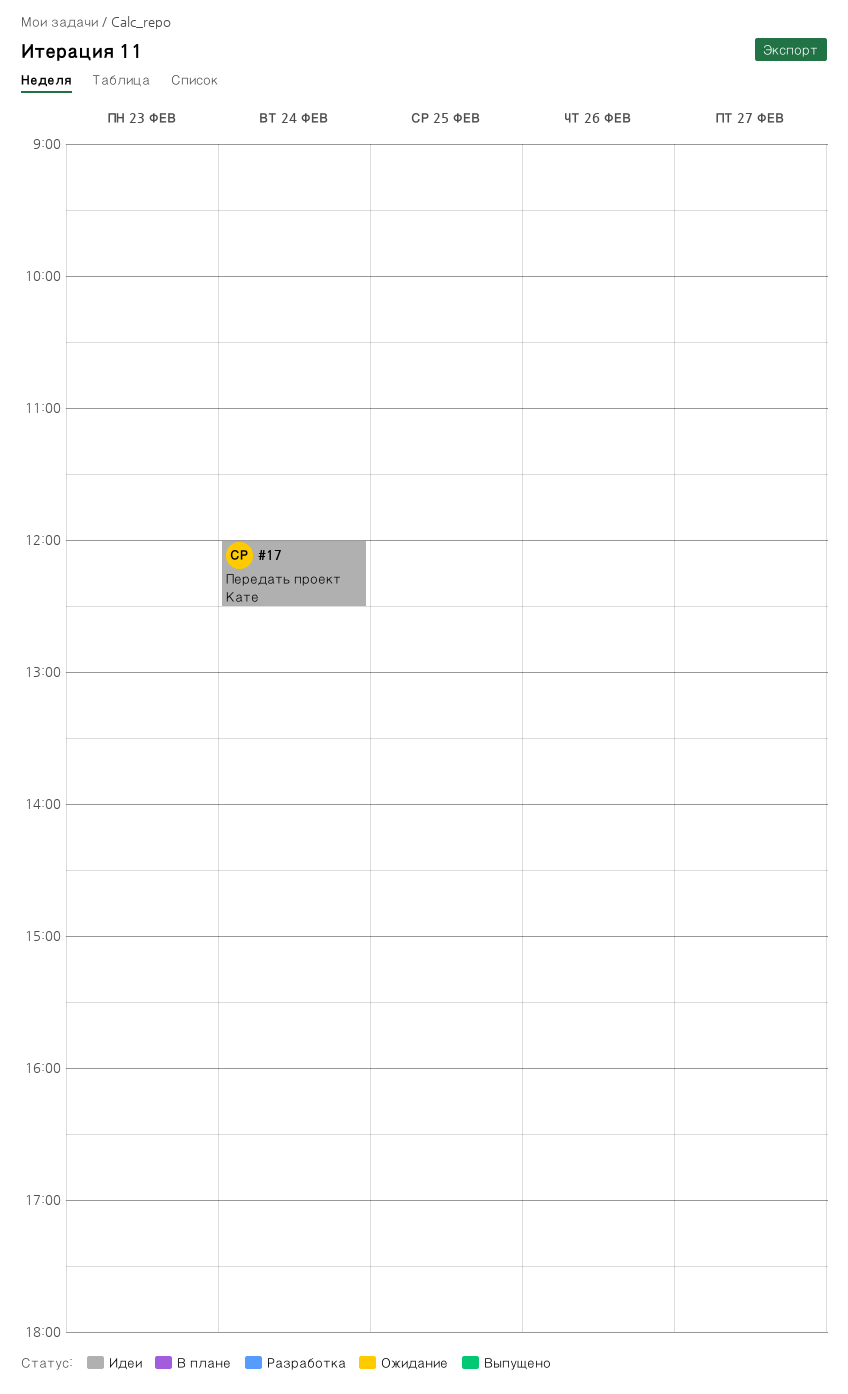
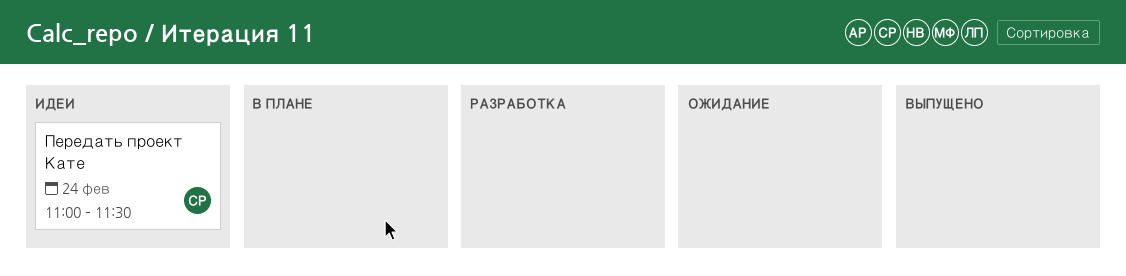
Передать проект Кате, begins: 12:00 -> 11:00
Передать проект Кате, ends: 12:30 -> 11:30

